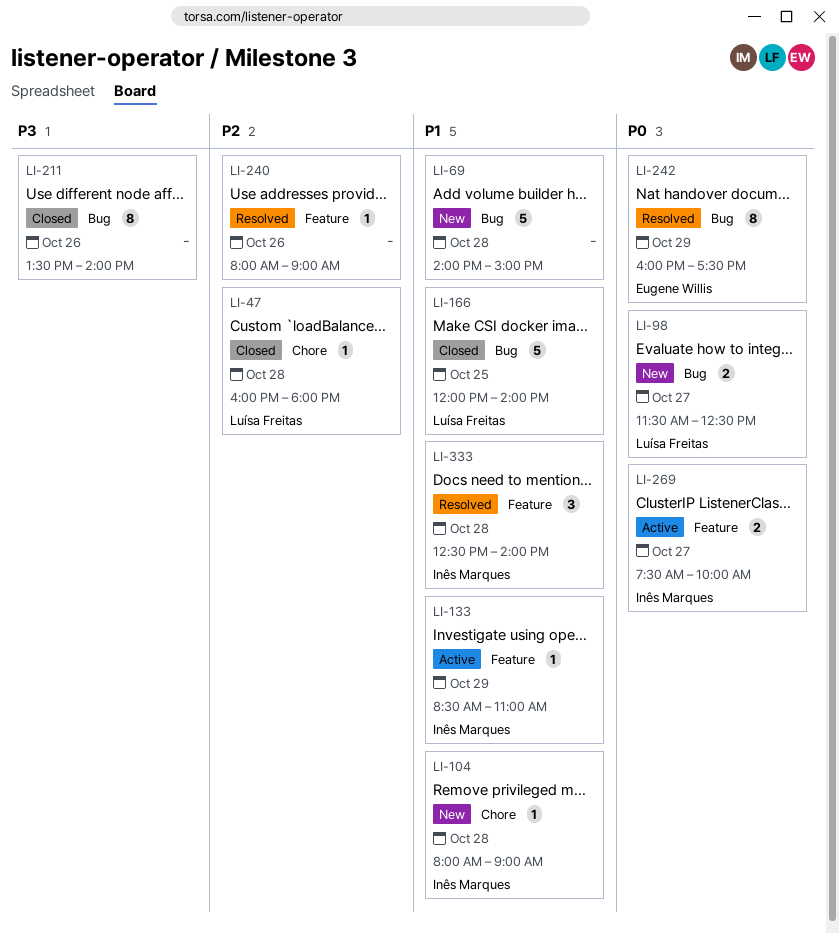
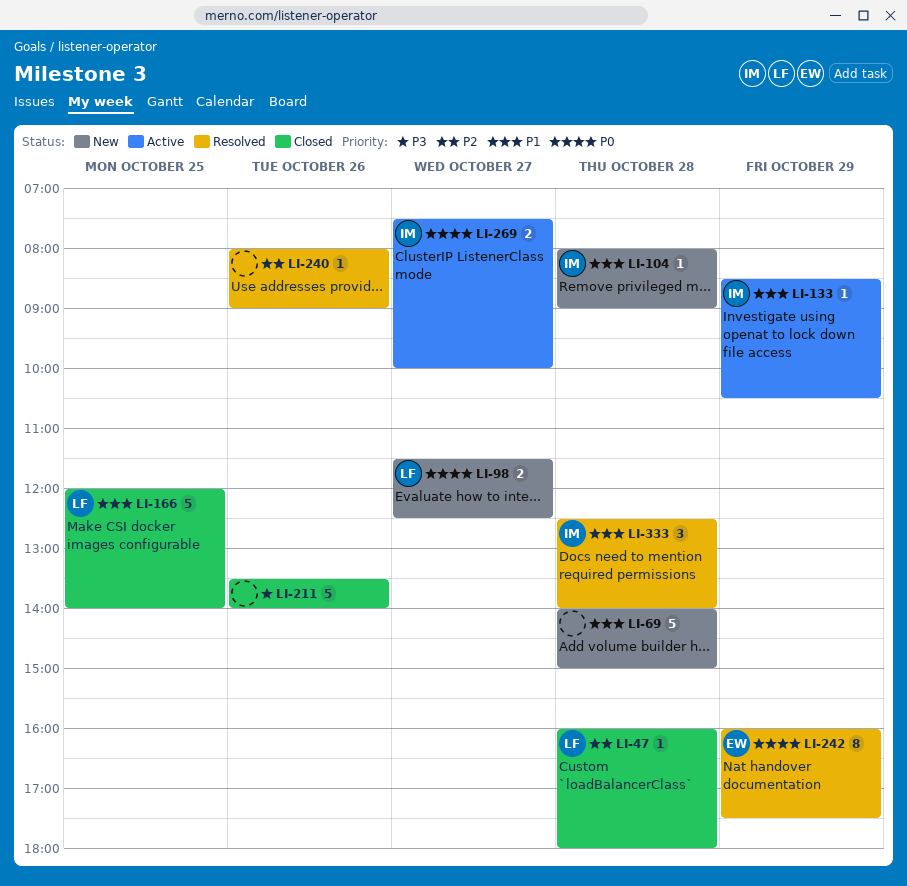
LI-133, ends: 11:00 -> 10:30
LI-211, estimate: 8 -> 5

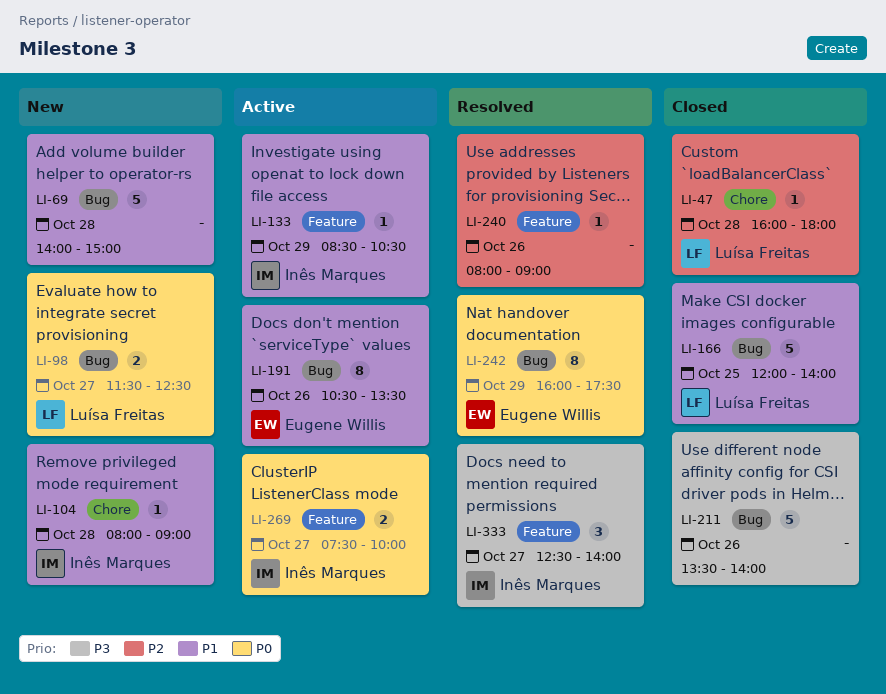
LI-191: none -> present
LI-333, priority: P1 -> P3
LI-333, day: Oct 28 -> Oct 27

